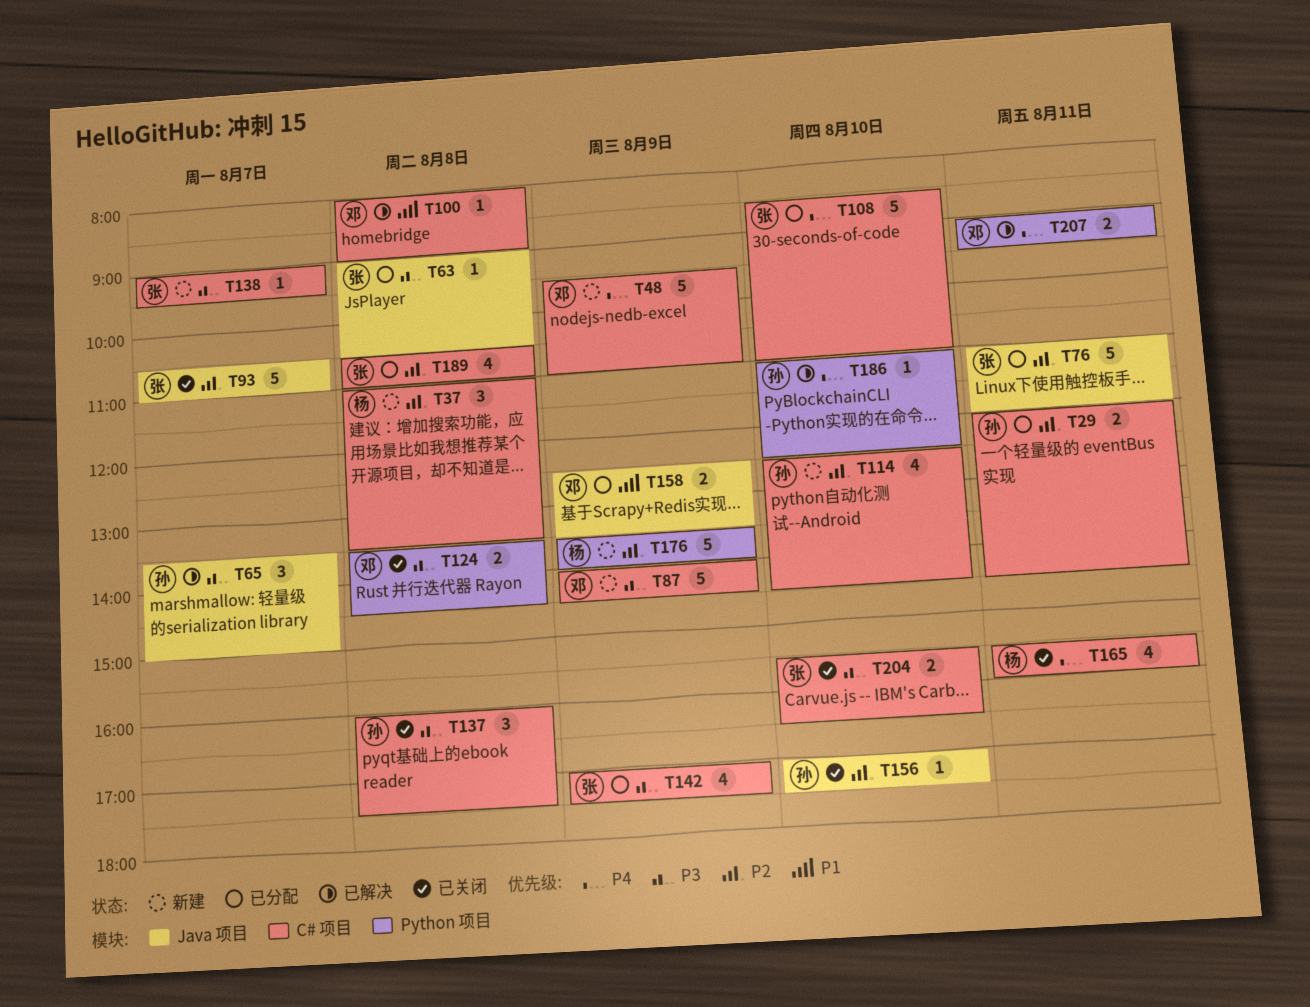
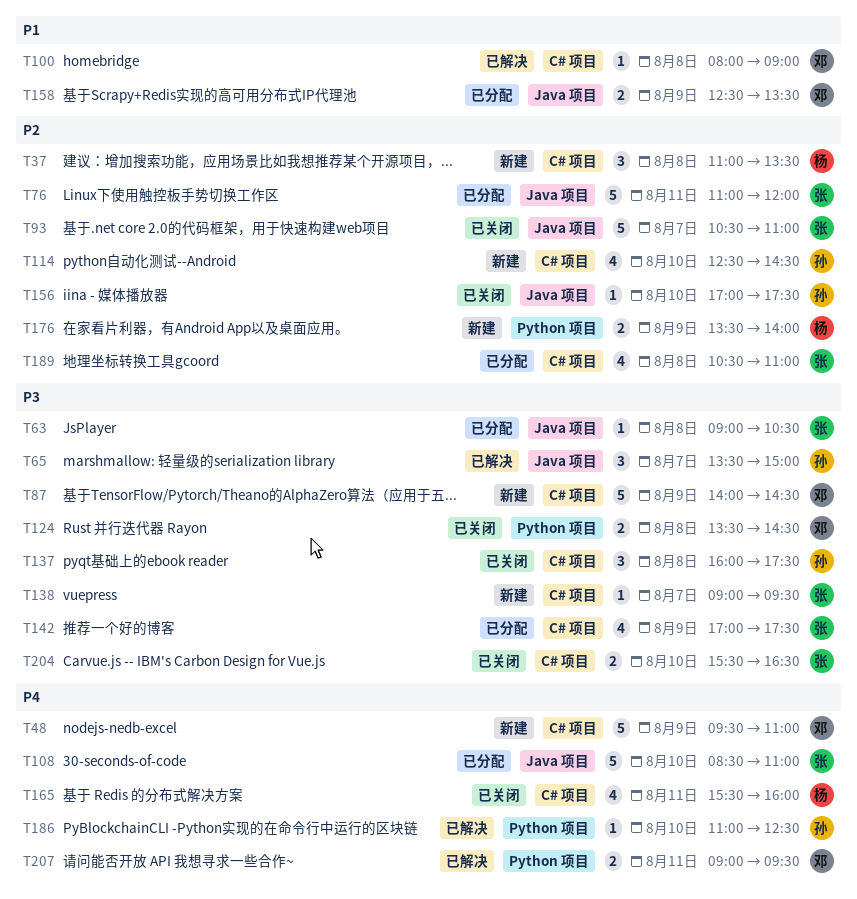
T29: present -> none
T108, label: C# 项目 -> Java 项目
T176, estimate: 5 -> 2

